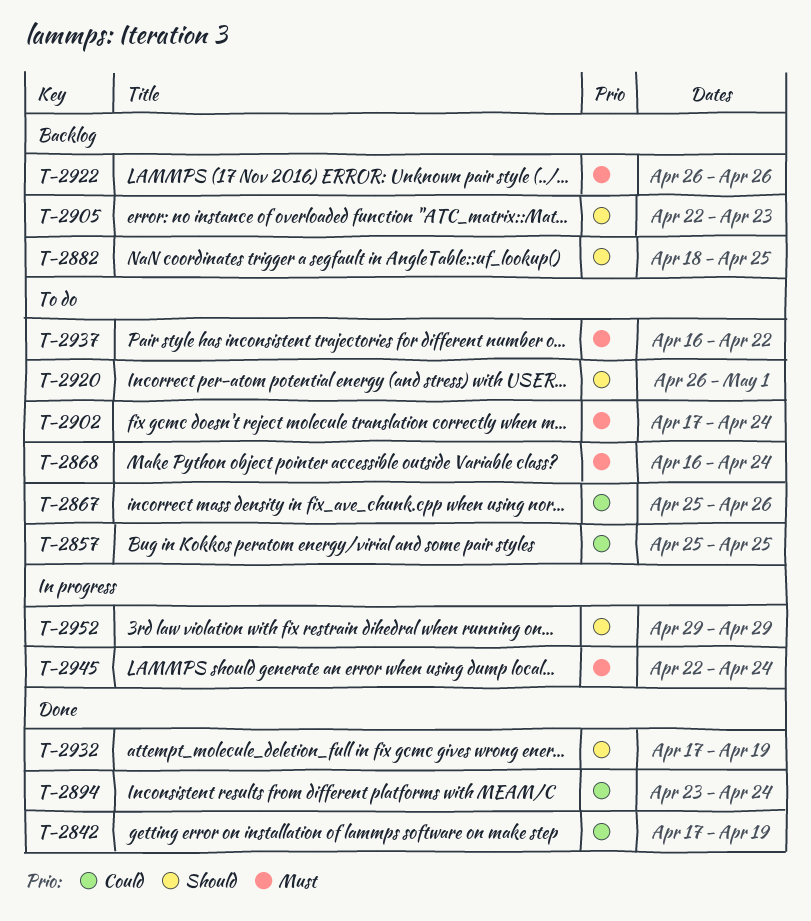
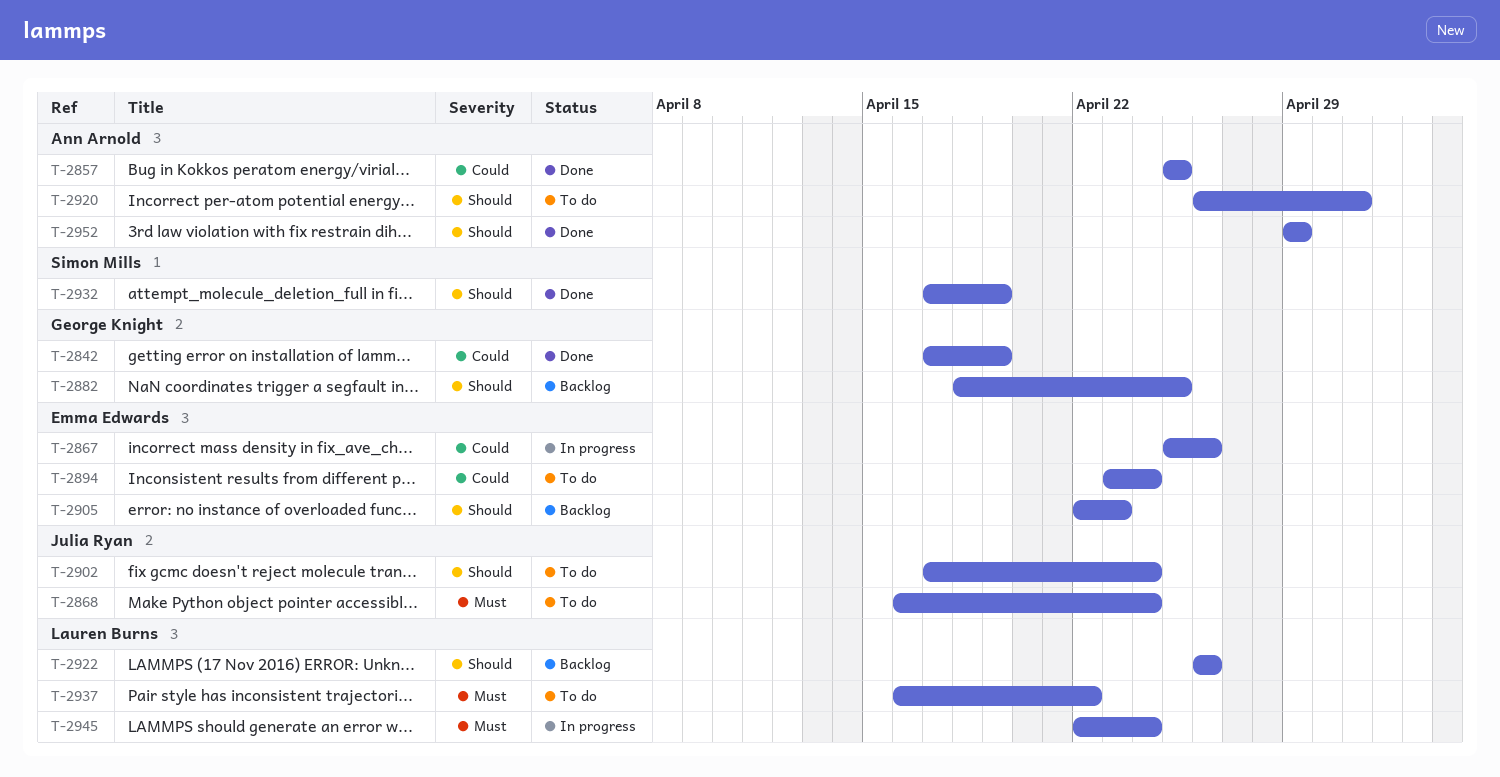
T-2857, status: To do -> Done
T-2867, status: To do -> In progress
T-2894, status: Done -> To do
T-2902, priority: Must -> Should
T-2922, priority: Must -> Should
T-2952, status: In progress -> Done

